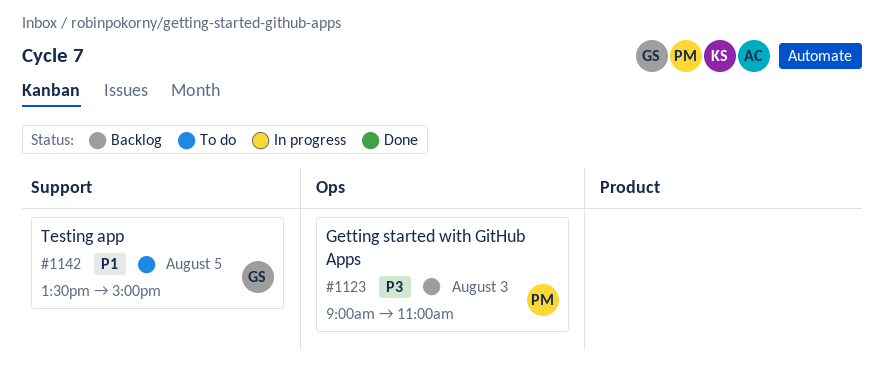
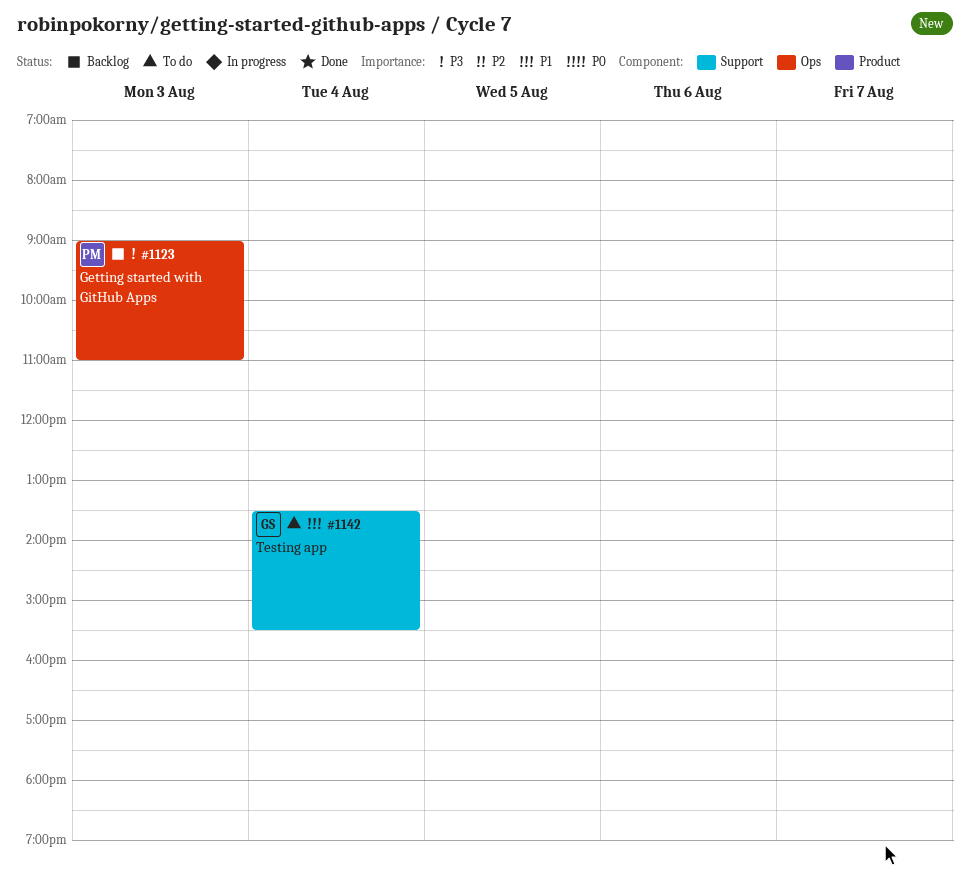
#1142, day: Aug 5 -> Aug 4
#1142, ends: 15:00 -> 15:30

